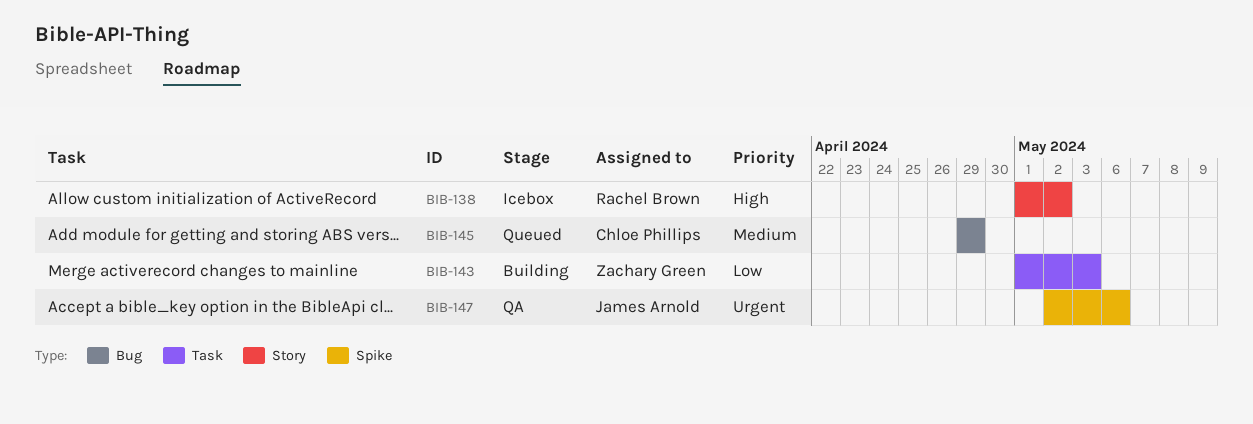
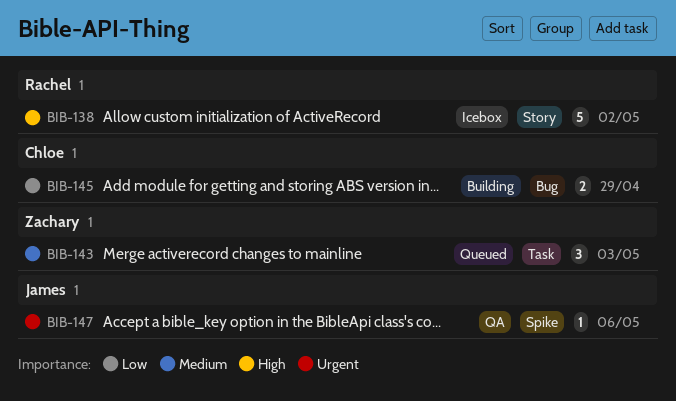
BIB-143, status: Building -> Queued
BIB-143, priority: Low -> Medium
BIB-145, status: Queued -> Building
BIB-145, priority: Medium -> Low

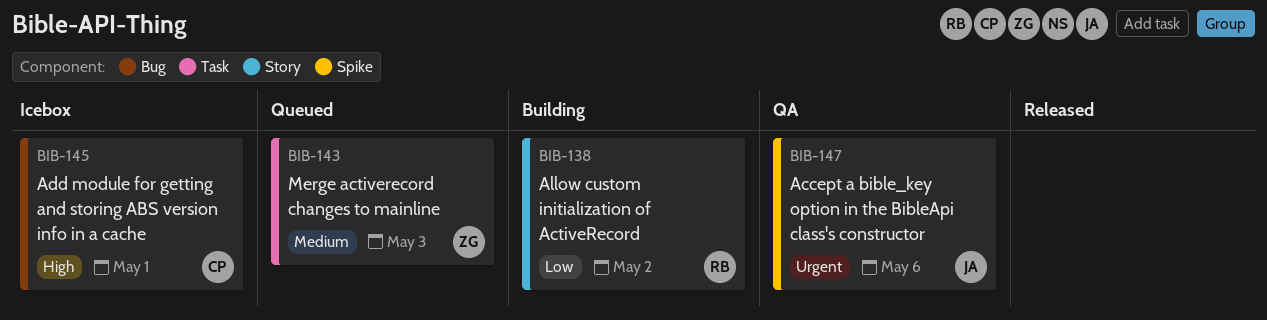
BIB-138, status: Icebox -> Building
BIB-138, priority: High -> Low
BIB-145, status: Building -> Icebox
BIB-145, priority: Low -> High
BIB-145, due: Apr 29 -> May 1

